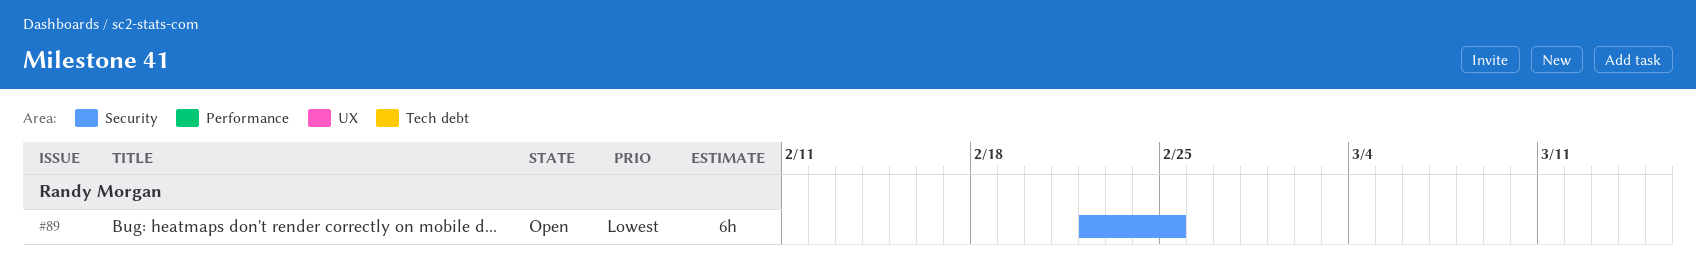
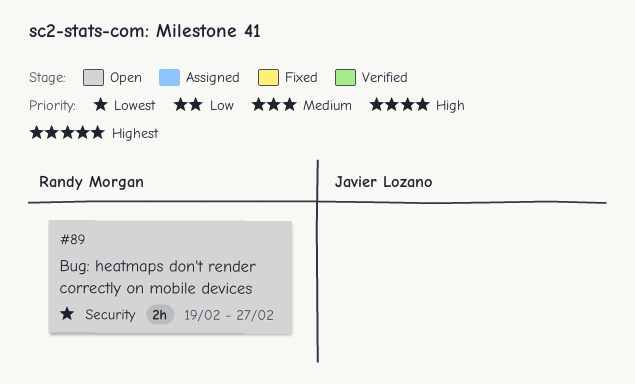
#89, estimate: 6h -> 2h
#89, start: Feb 22 -> Feb 19
#89, due: Feb 25 -> Feb 27

